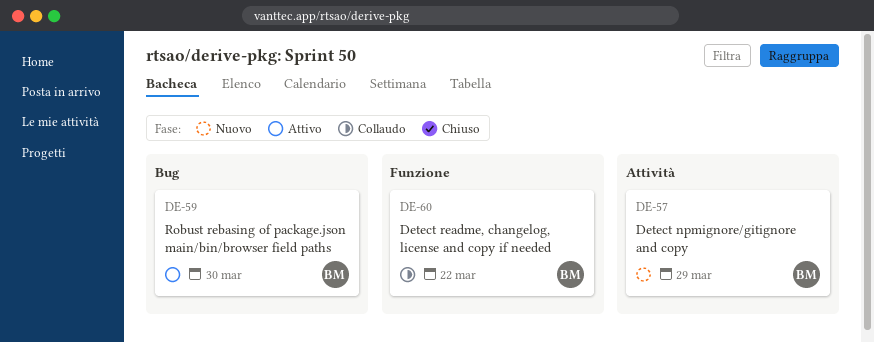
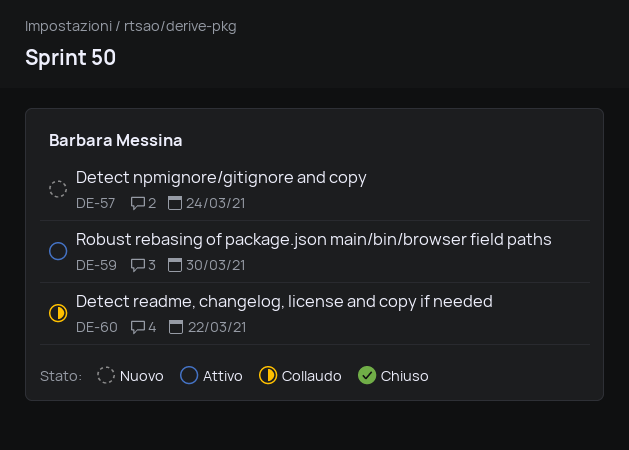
DE-57, due: Mar 29 -> Mar 24

